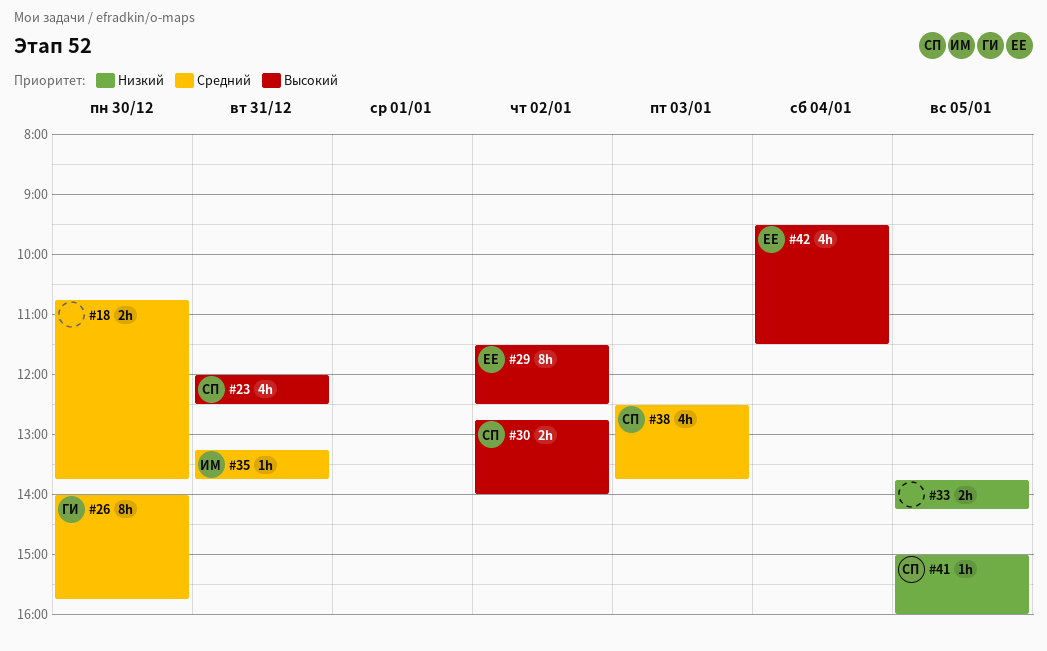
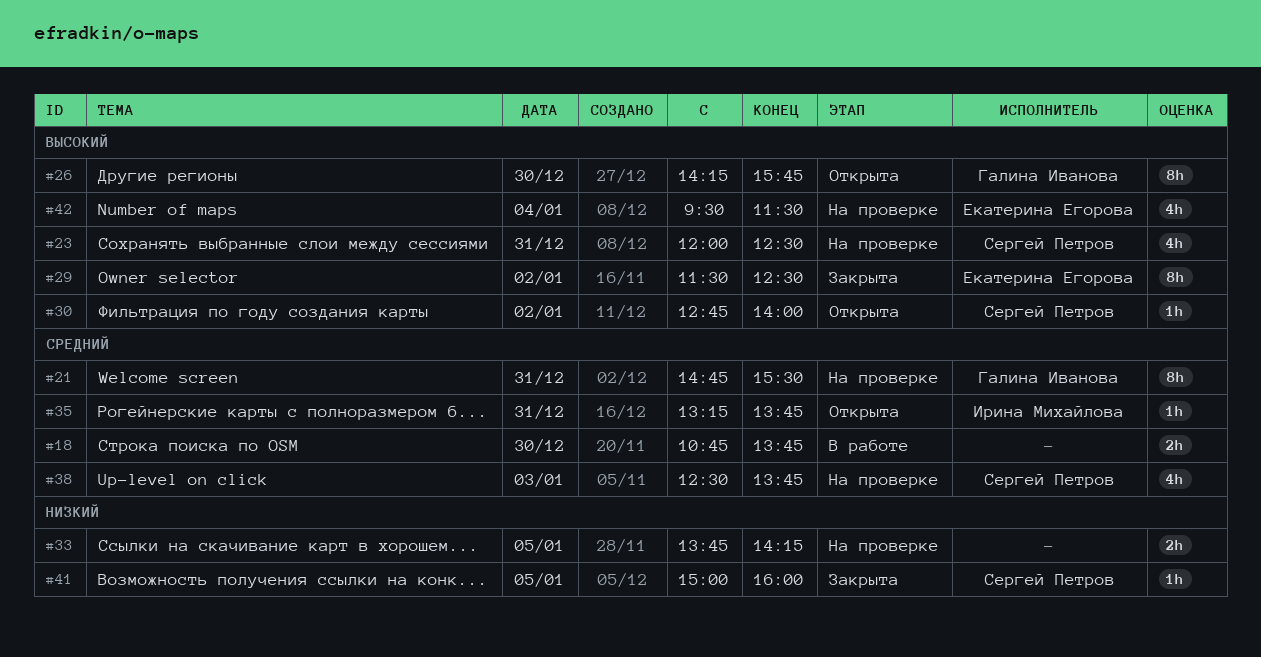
#21: none -> present
#26, priority: Средний -> Высокий
#26, begins: 14:00 -> 14:15
#30, estimate: 2h -> 1h

